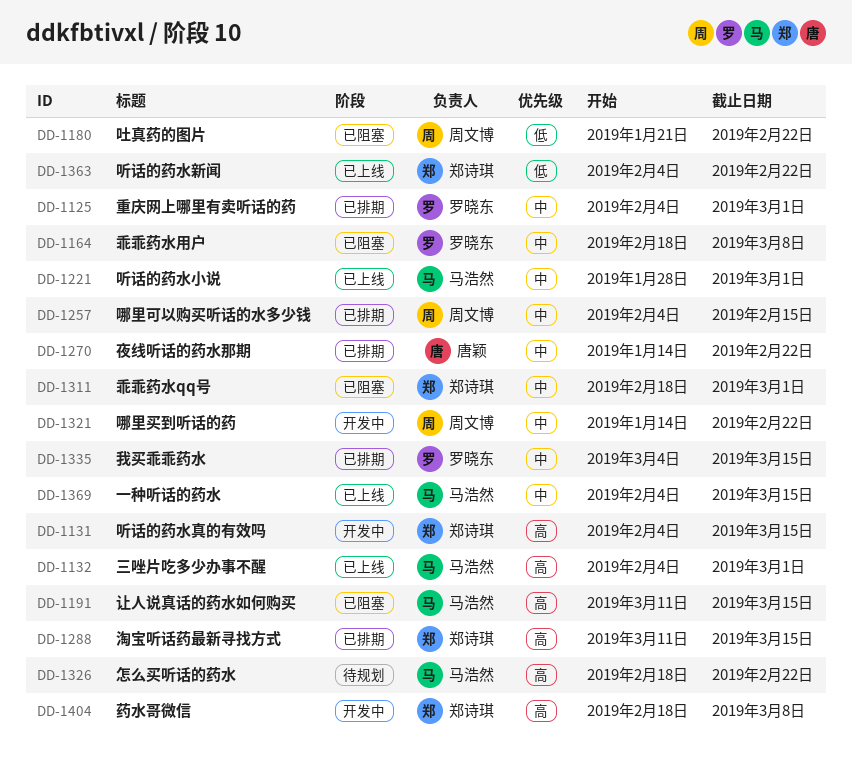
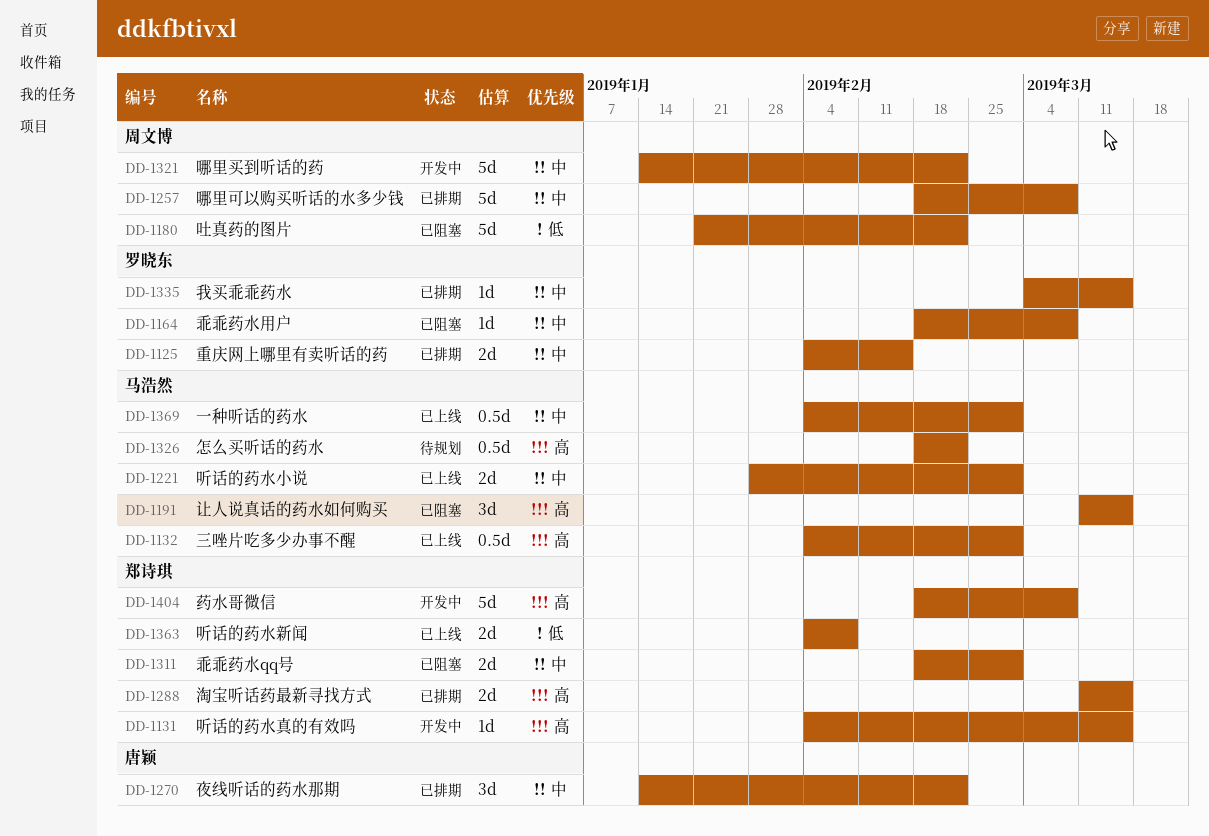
DD-1125, due: Mar 1 -> Feb 15
DD-1257, start: Feb 4 -> Feb 18
DD-1257, due: Feb 15 -> Mar 8
DD-1363, due: Feb 22 -> Feb 8
DD-1369, due: Mar 15 -> Mar 1

